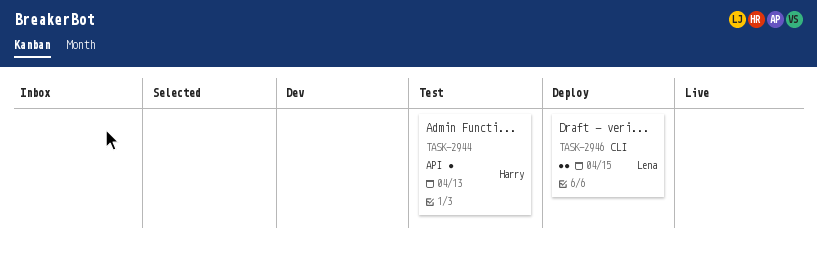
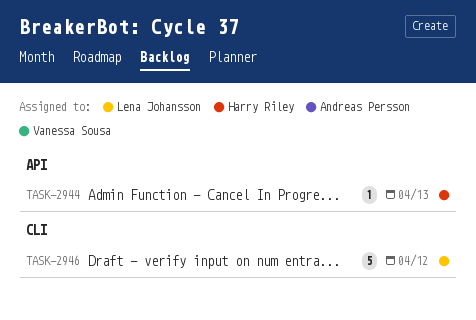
TASK-2946, estimate: 2 -> 5
TASK-2946, due: Apr 15 -> Apr 12

